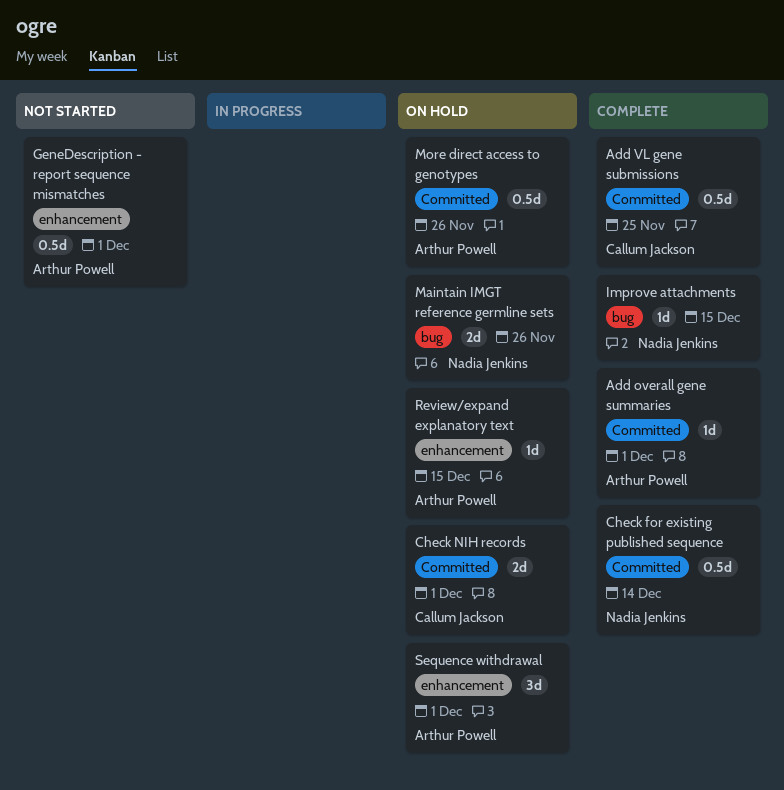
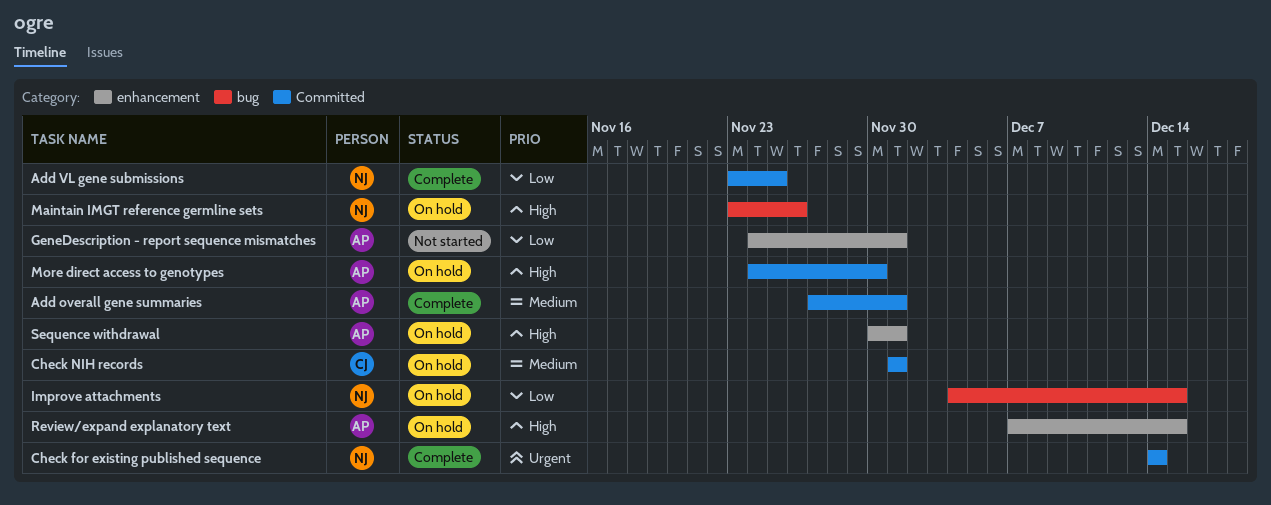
Add VL gene submissions, owner: Callum Jackson -> Nadia Jenkins
Improve attachments, status: Complete -> On hold
More direct access to genotypes, due: Nov 26 -> Nov 30

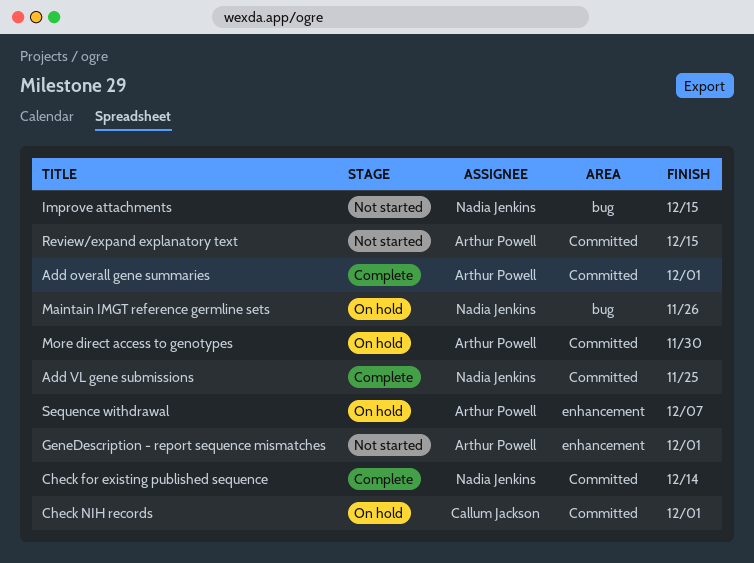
Improve attachments, status: On hold -> Not started
Review/expand explanatory text, status: On hold -> Not started
Review/expand explanatory text, label: enhancement -> Committed
Sequence withdrawal, due: Dec 1 -> Dec 7

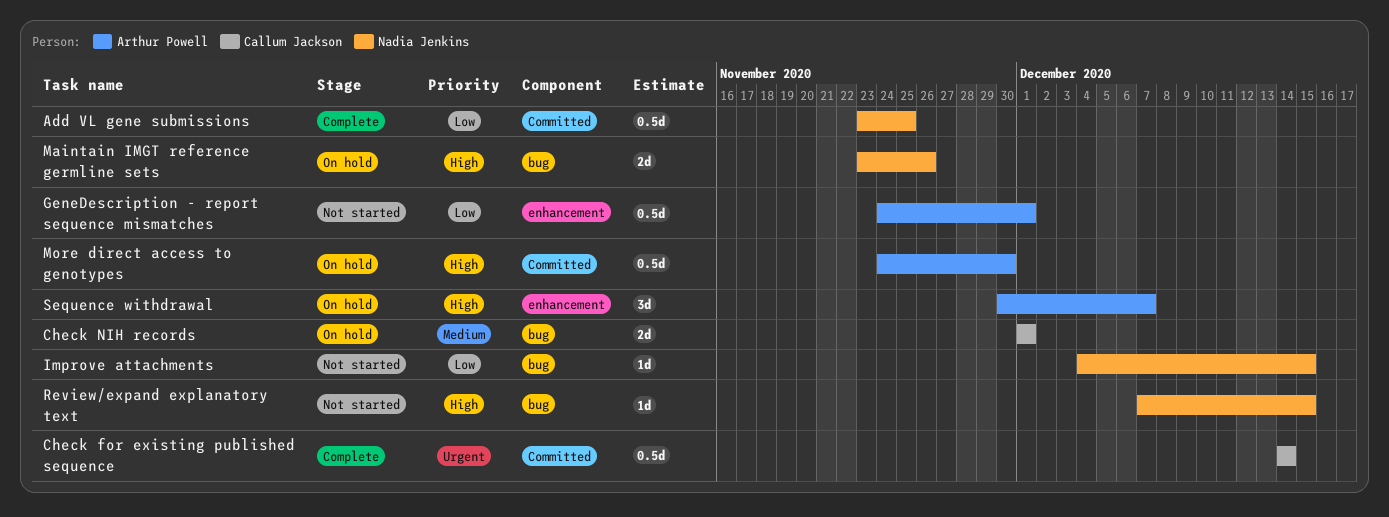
Add overall gene summaries: present -> none
Check for existing published sequence, owner: Nadia Jenkins -> Callum Jackson
Check NIH records, label: Committed -> bug
Review/expand explanatory text, owner: Arthur Powell -> Nadia Jenkins
Review/expand explanatory text, label: Committed -> bug

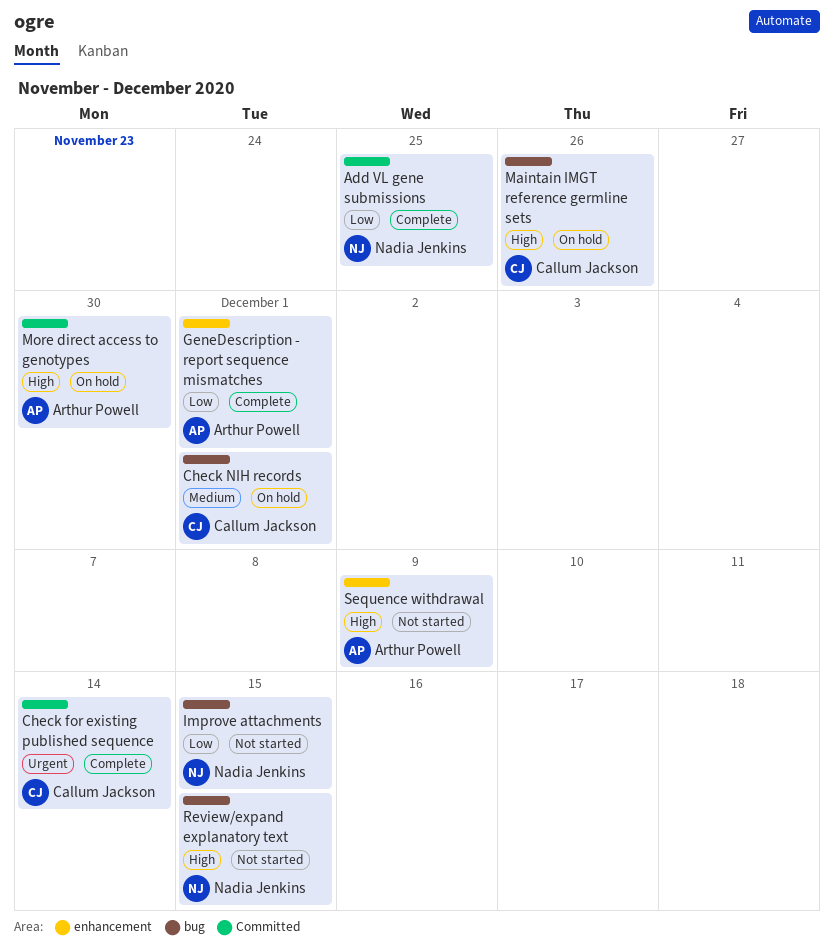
GeneDescription - report sequence mismatches, status: Not started -> Complete
Maintain IMGT reference germline sets, owner: Nadia Jenkins -> Callum Jackson
Sequence withdrawal, status: On hold -> Not started
Sequence withdrawal, due: Dec 7 -> Dec 9

